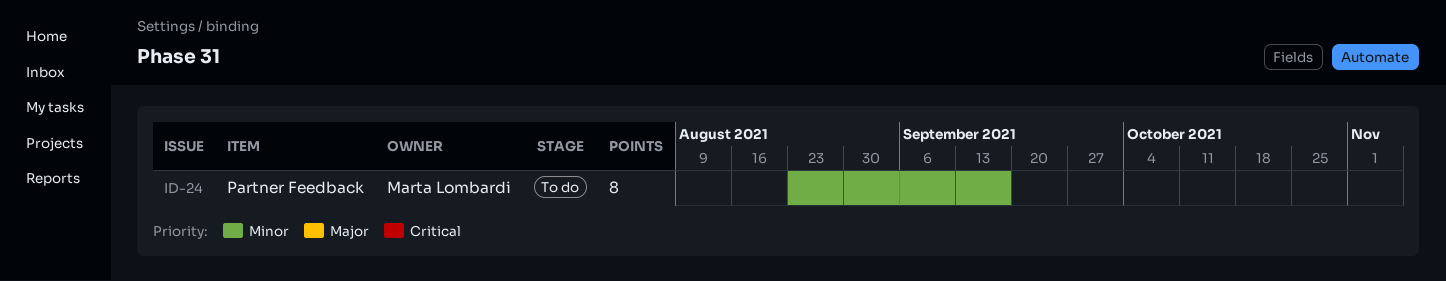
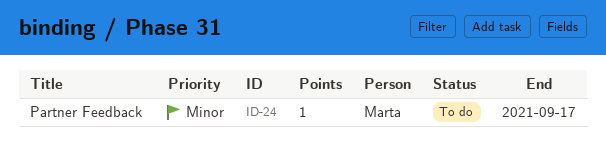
ID-24, estimate: 8 -> 1

